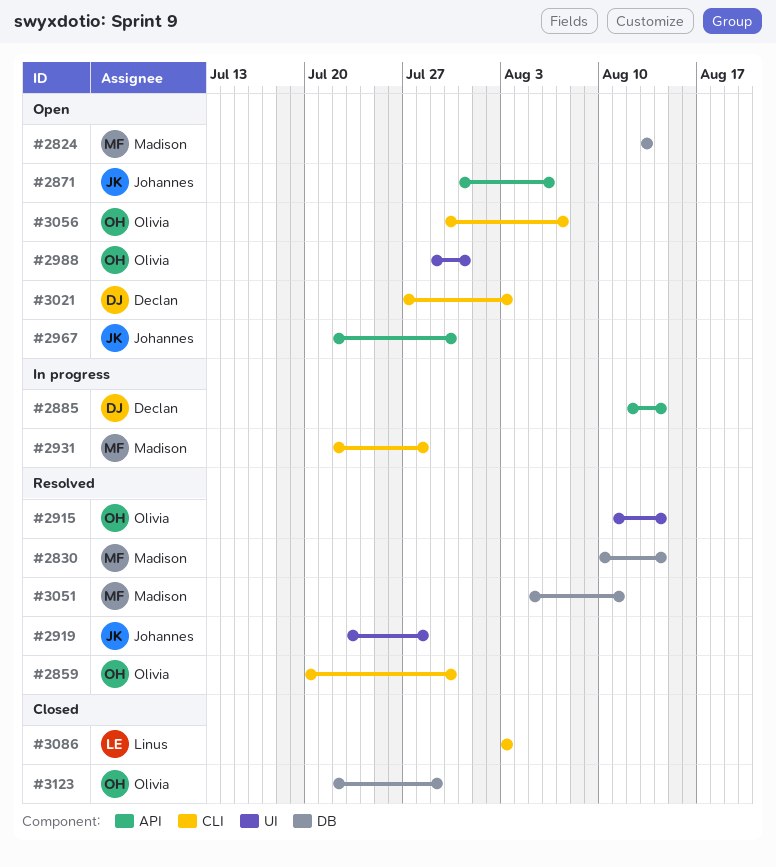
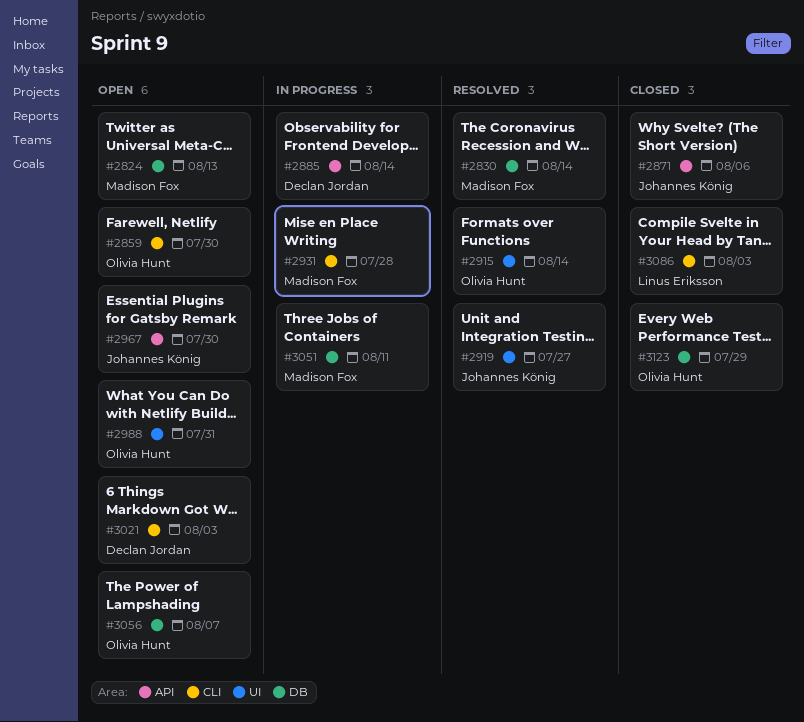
#2859, status: Resolved -> Open
#2871, status: Open -> Closed
#2919, due: Jul 28 -> Jul 27
#3051, status: Resolved -> In progress
#3056, label: CLI -> DB

